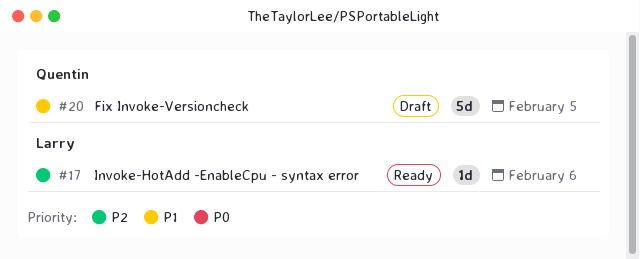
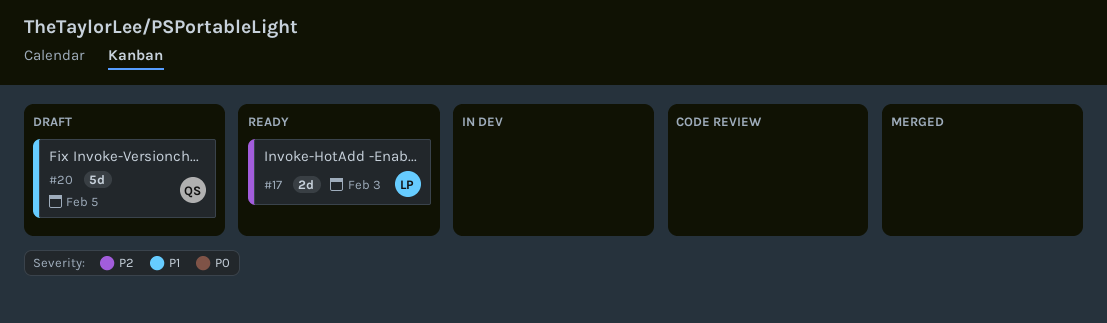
#17, estimate: 1d -> 2d
#17, due: Feb 6 -> Feb 3

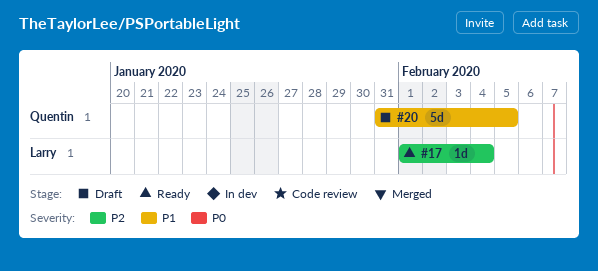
#17, estimate: 2d -> 1d
#17, due: Feb 3 -> Feb 4

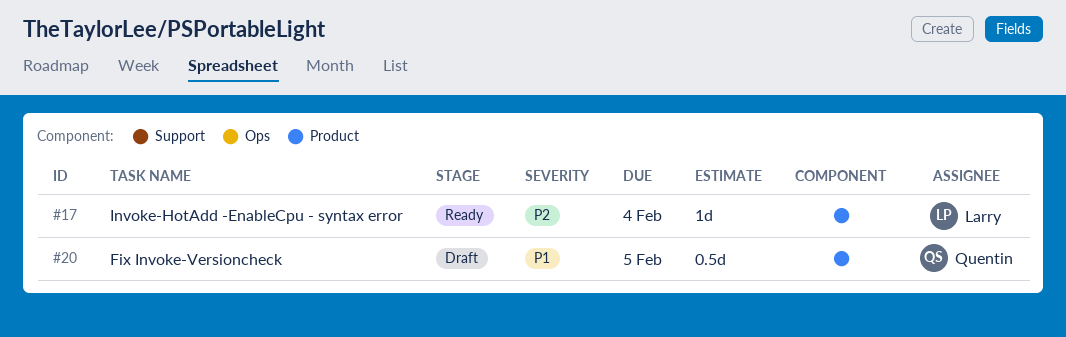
#20, estimate: 5d -> 0.5d

